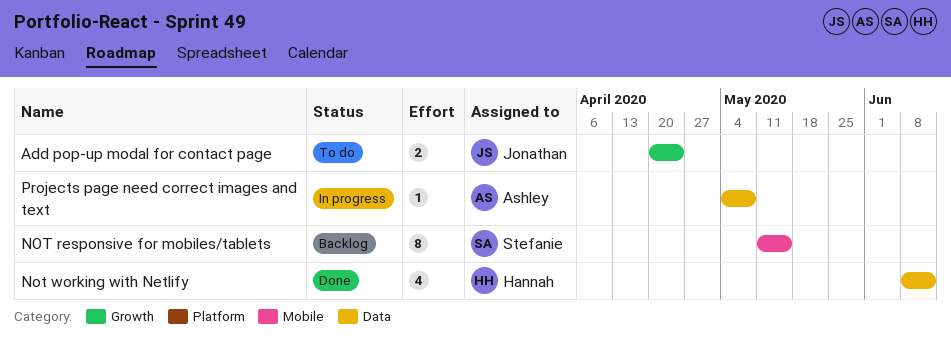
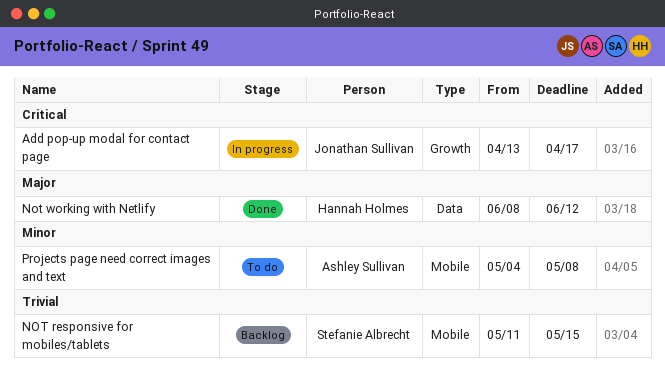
Add pop-up modal for contact page, status: To do -> In progress
Add pop-up modal for contact page, start: Apr 20 -> Apr 13
Add pop-up modal for contact page, due: Apr 24 -> Apr 17
Projects page need correct images and text, status: In progress -> To do
Projects page need correct images and text, label: Data -> Mobile

